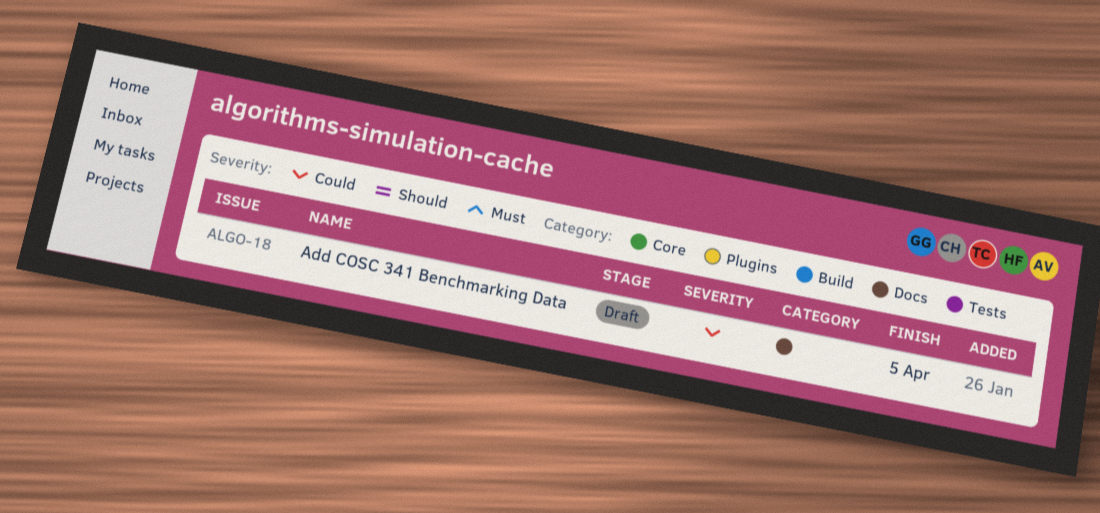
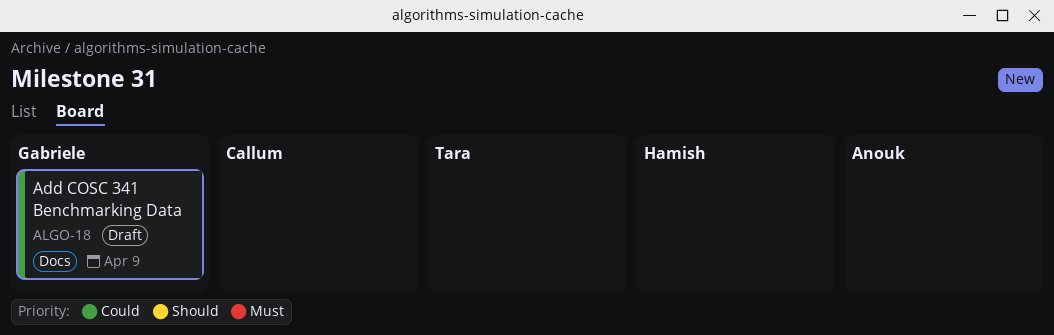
ALGO-18, due: Apr 5 -> Apr 9

